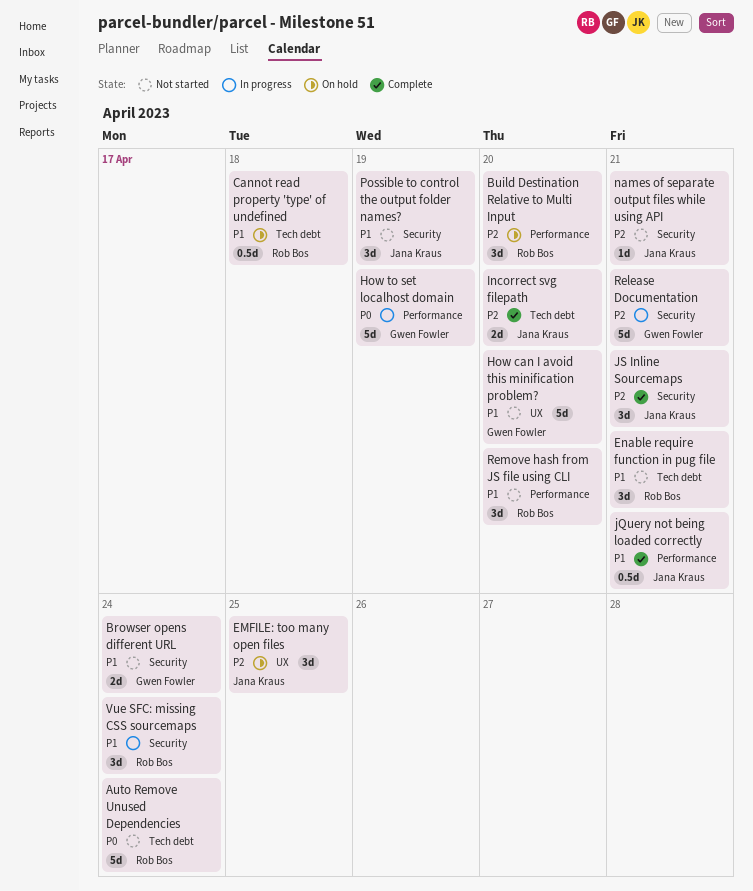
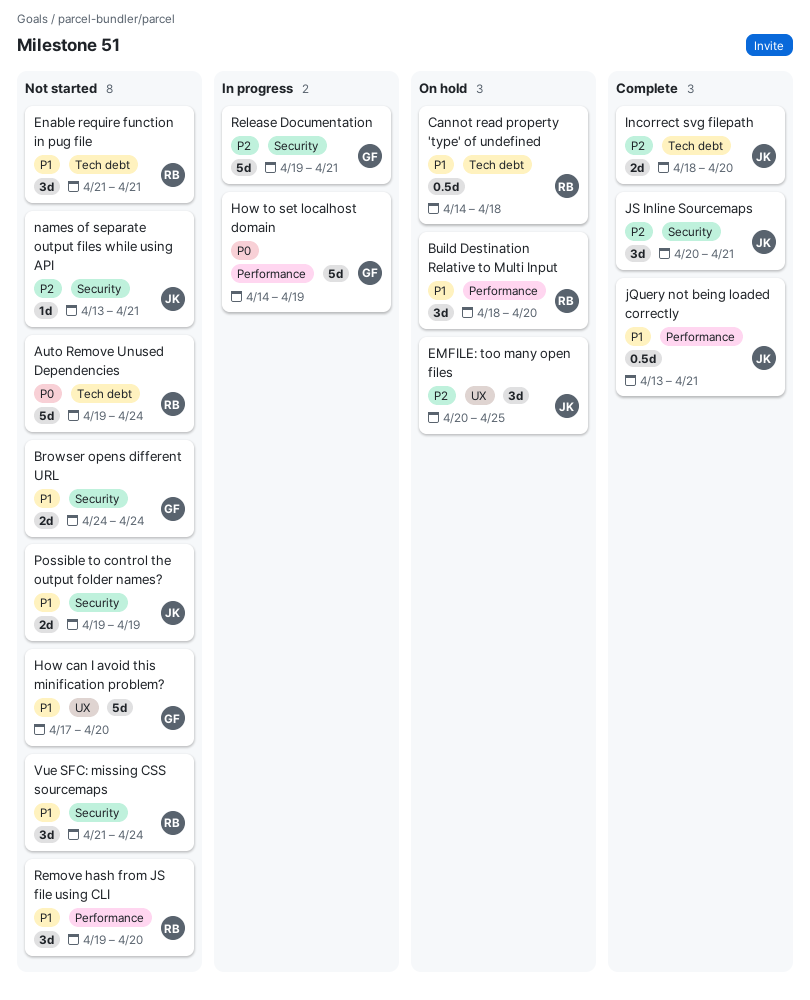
Build Destination Relative to Multi Input, priority: P2 -> P1
Possible to control the output folder names?, estimate: 3d -> 2d
Vue SFC: missing CSS sourcemaps, status: In progress -> Not started

